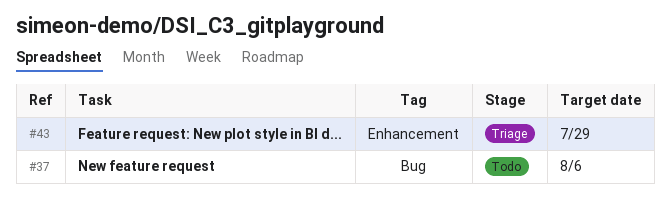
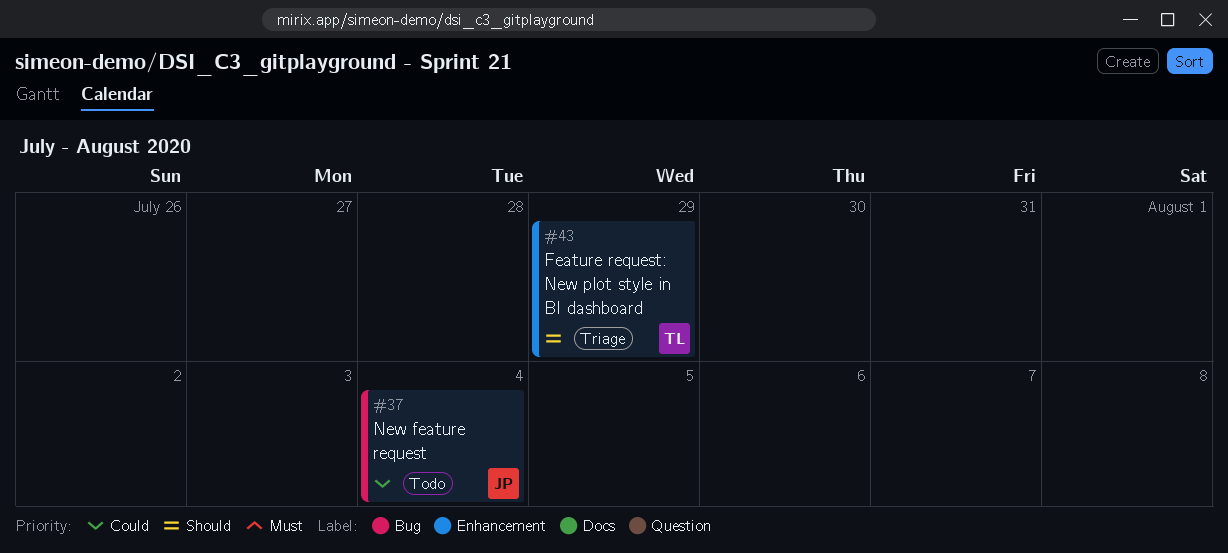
#37, due: Aug 6 -> Aug 4

